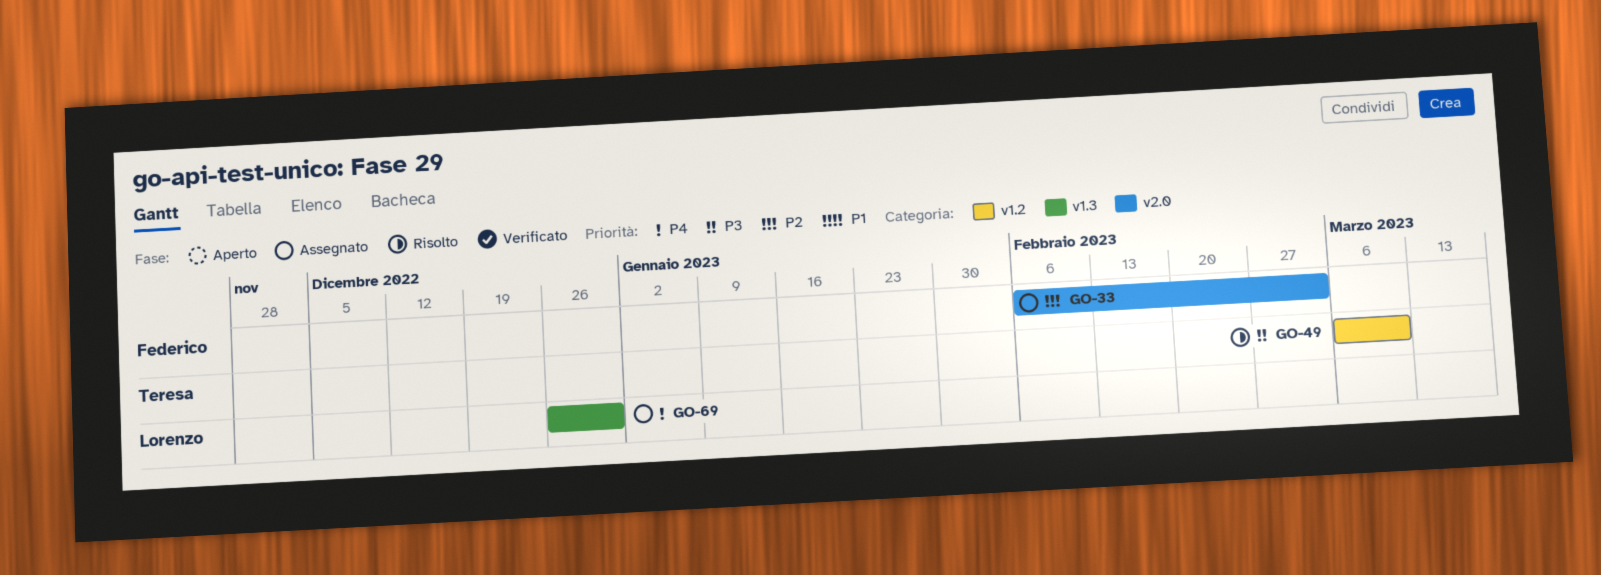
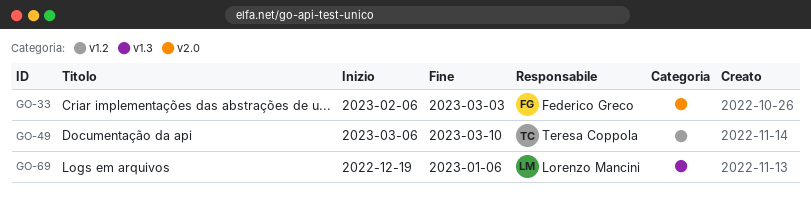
GO-69, start: Dec 26 -> Dec 19
GO-69, due: Dec 30 -> Jan 6

